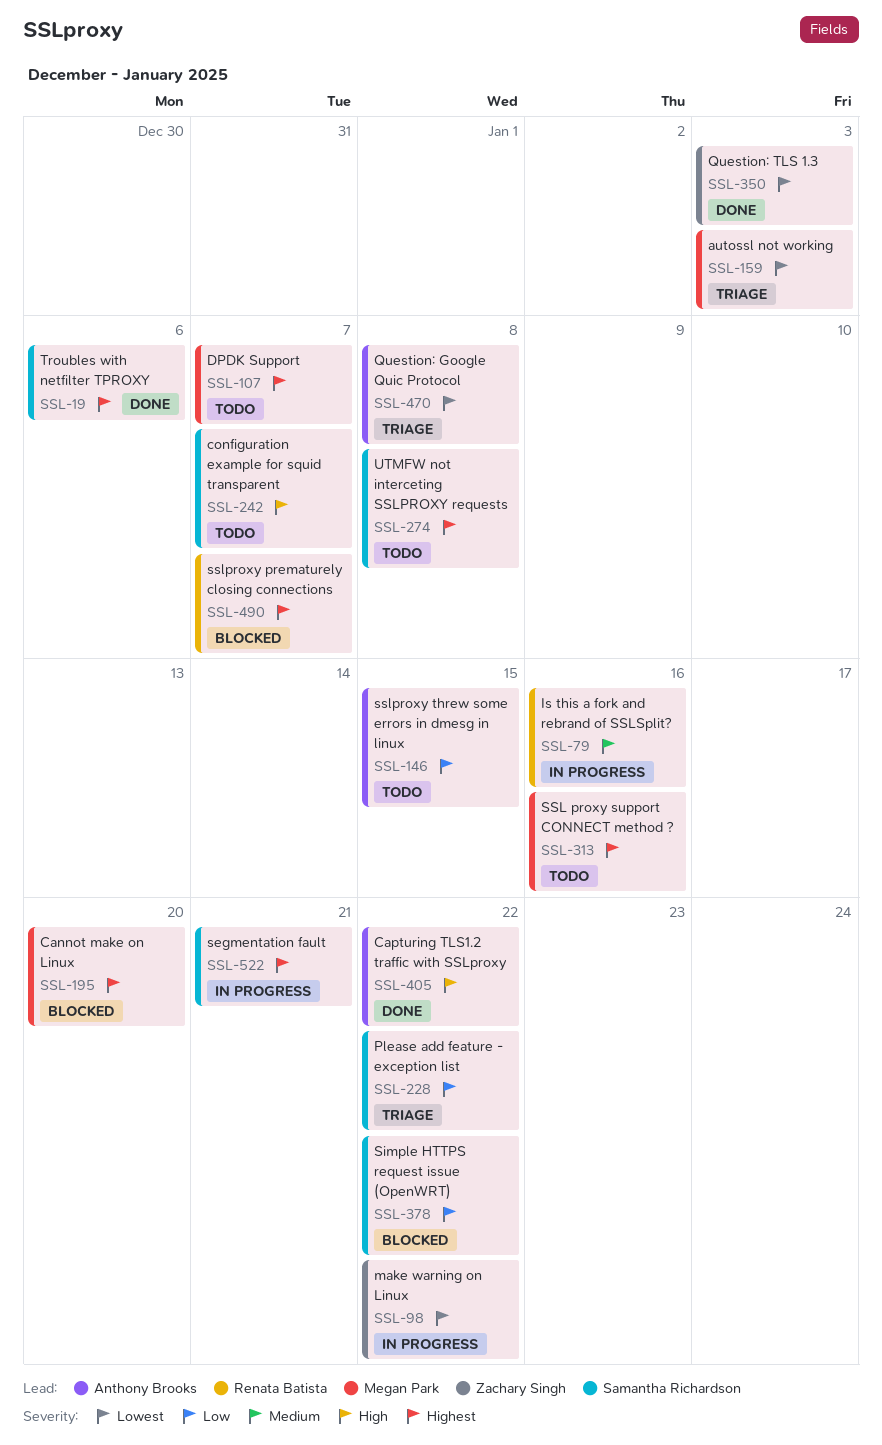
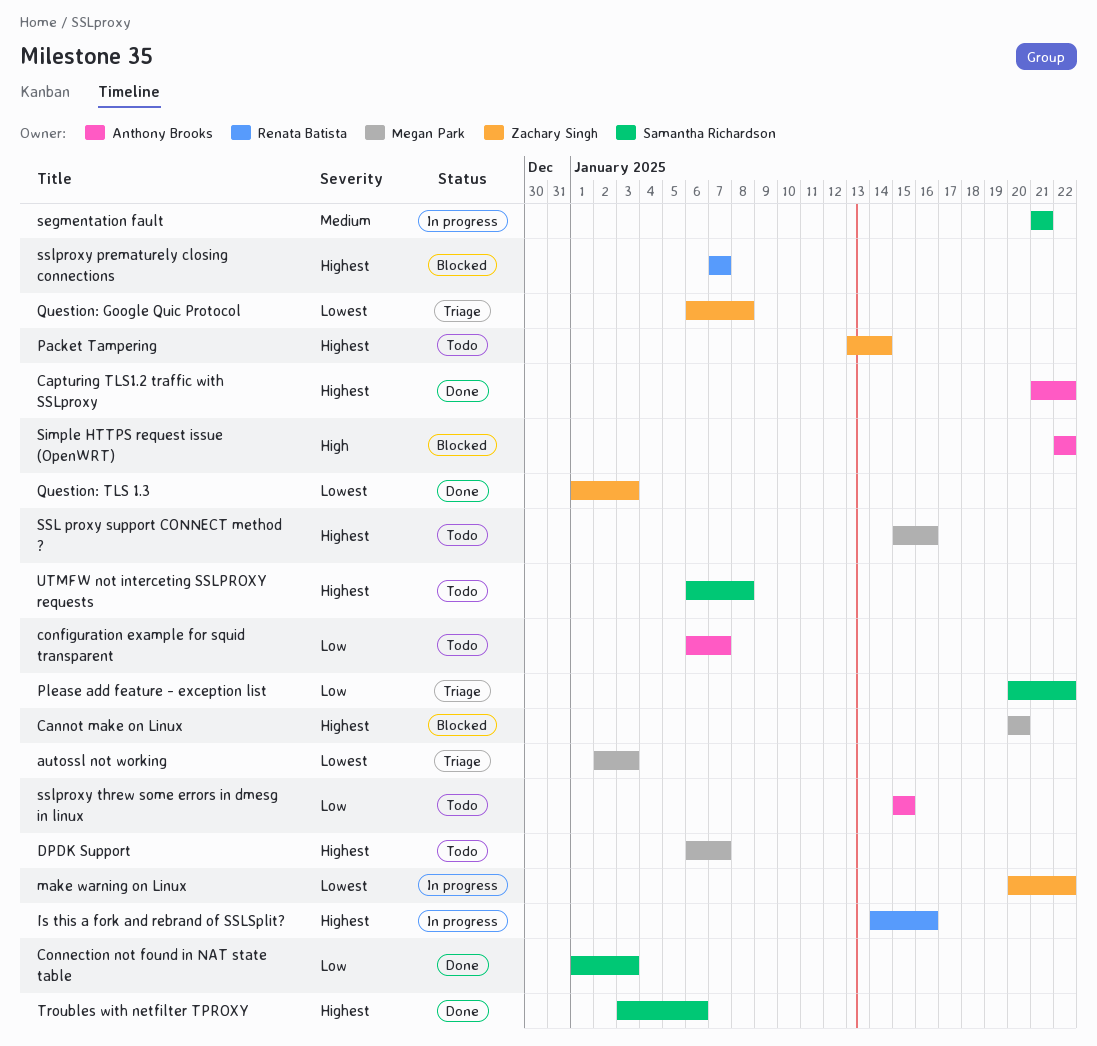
Capturing TLS1.2 traffic with SSLproxy, priority: High -> Highest
configuration example for squid transparent, owner: Samantha Richardson -> Anthony Brooks
configuration example for squid transparent, priority: High -> Low
Connection not found in NAT state table: none -> present
Is this a fork and rebrand of SSLSplit?, priority: Medium -> Highest
Packet Tampering: none -> present
Question: Google Quic Protocol, owner: Anthony Brooks -> Zachary Singh
segmentation fault, priority: Highest -> Medium
Simple HTTPS request issue (OpenWRT), owner: Samantha Richardson -> Anthony Brooks
Simple HTTPS request issue (OpenWRT), priority: Low -> High

